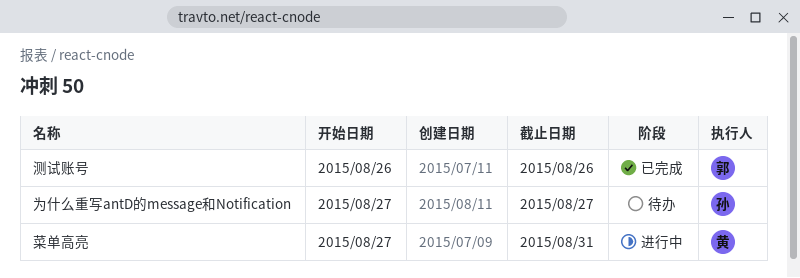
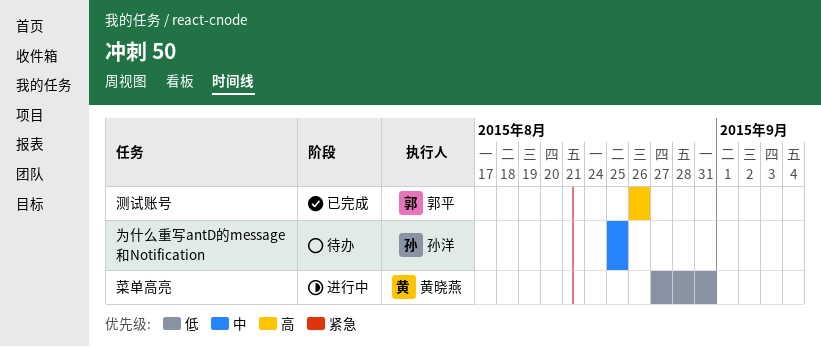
为什么重写antD的message和Notification, start: Aug 27 -> Aug 25
为什么重写antD的message和Notification, due: Aug 27 -> Aug 25

